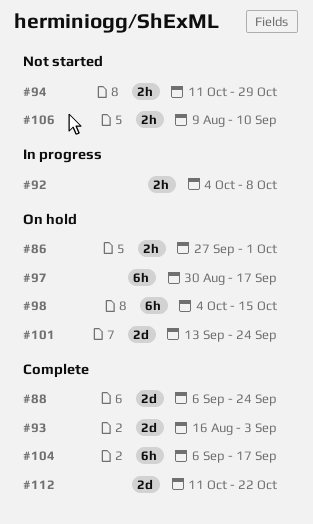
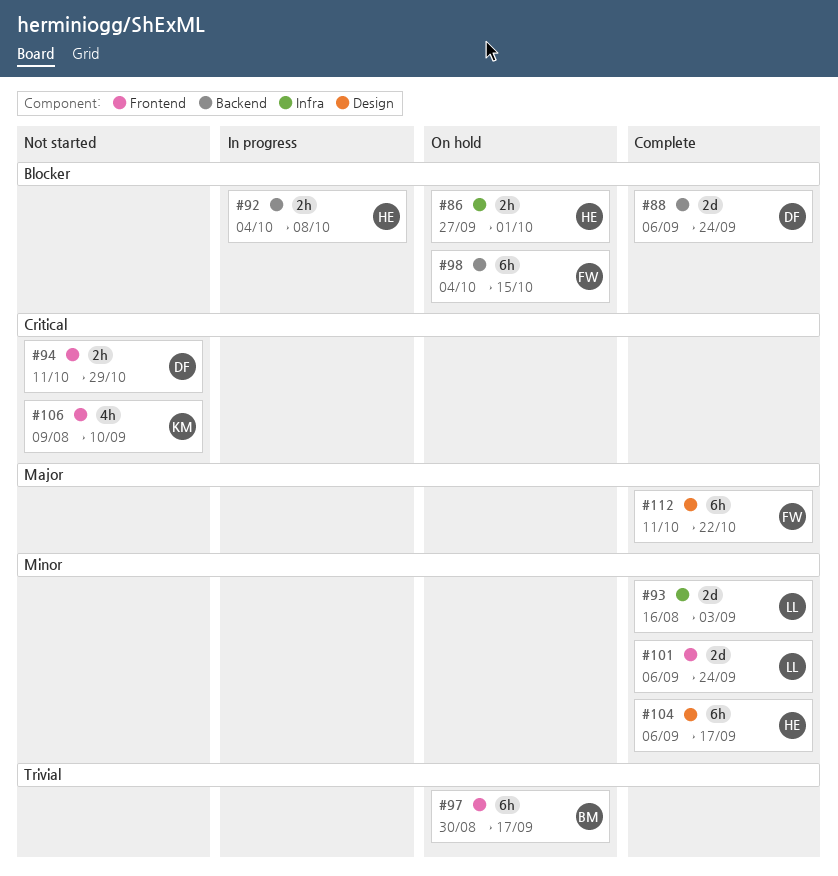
#101, status: On hold -> Complete
#101, start: Sep 13 -> Sep 6
#106, estimate: 2h -> 4h
#112, estimate: 2d -> 6h

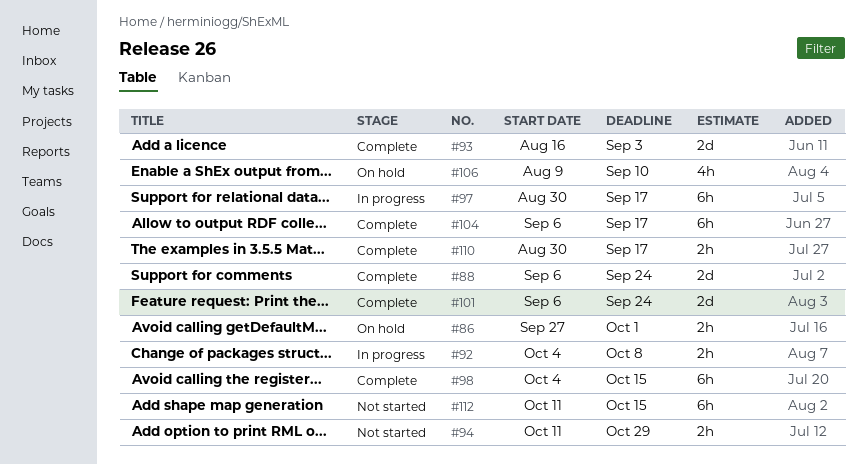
#97, status: On hold -> In progress
#98, status: On hold -> Complete
#106, status: Not started -> On hold
#110: none -> present
#112, status: Complete -> Not started
#112, due: Oct 22 -> Oct 15

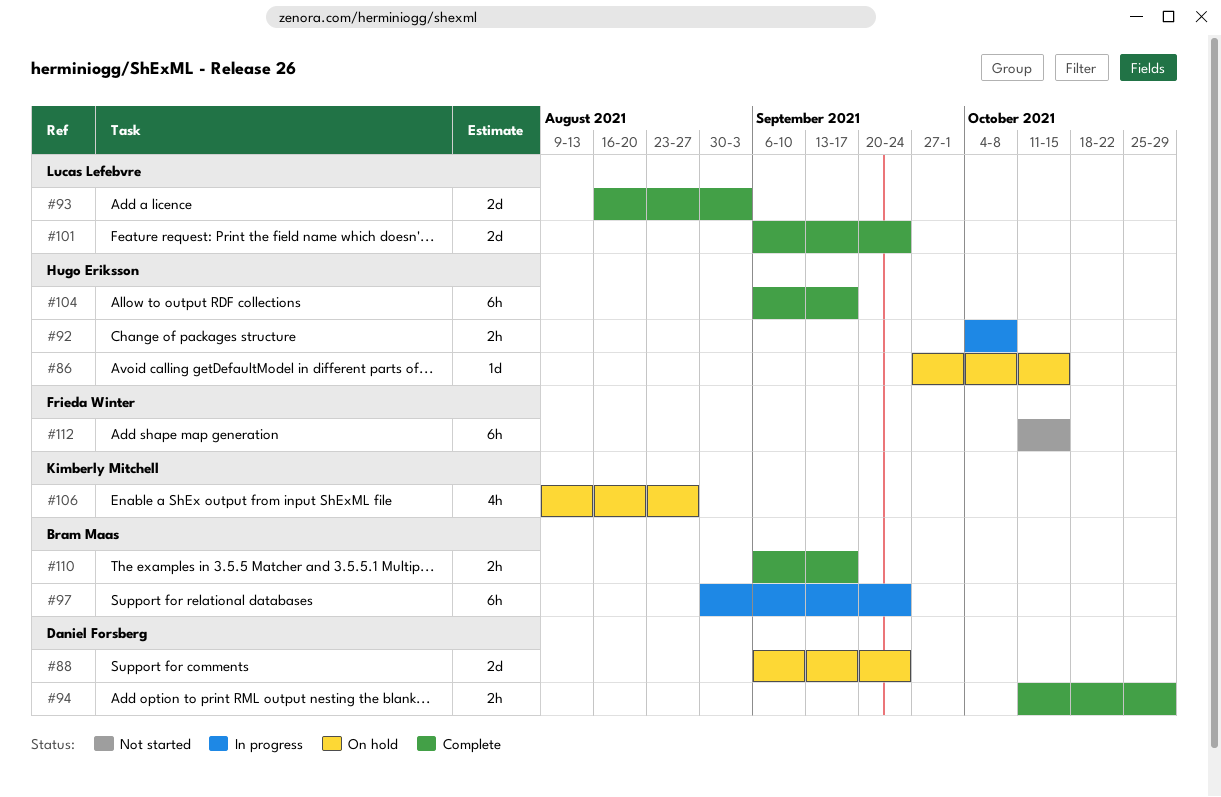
#86, estimate: 2h -> 1d
#86, due: Oct 1 -> Oct 15
#88, status: Complete -> On hold
#94, status: Not started -> Complete
#97, due: Sep 17 -> Sep 24
#98: present -> none
#106, due: Sep 10 -> Aug 27
#110, start: Aug 30 -> Sep 6

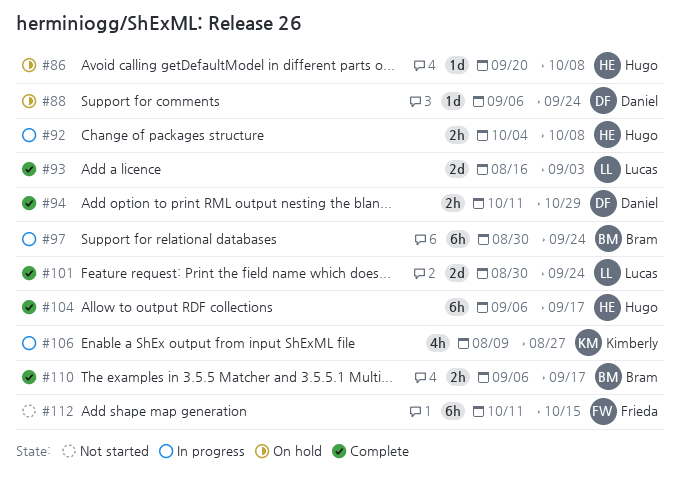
#86, start: Sep 27 -> Sep 20
#86, due: Oct 15 -> Oct 8
#88, estimate: 2d -> 1d
#101, start: Sep 6 -> Aug 30
#106, status: On hold -> In progress

